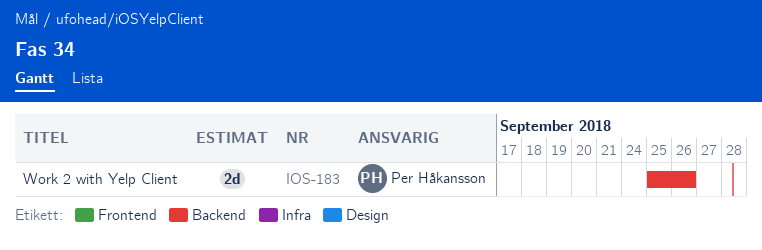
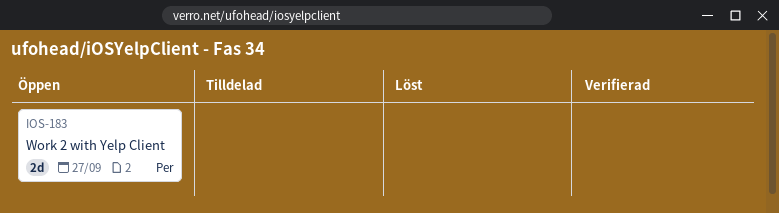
IOS-183, due: Sep 26 -> Sep 27

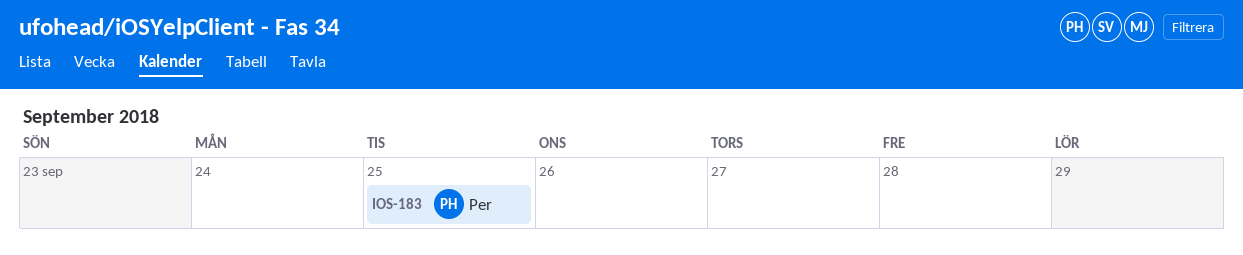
IOS-183, due: Sep 27 -> Sep 25

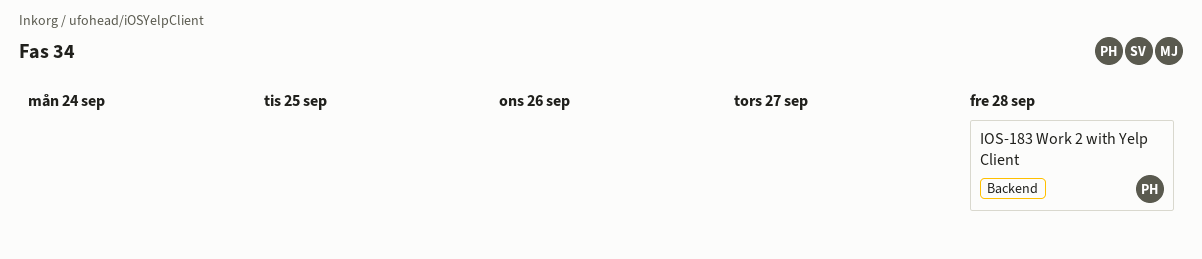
IOS-183, due: Sep 25 -> Sep 28

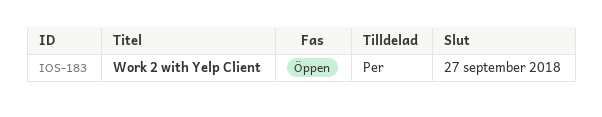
IOS-183, due: Sep 28 -> Sep 27

